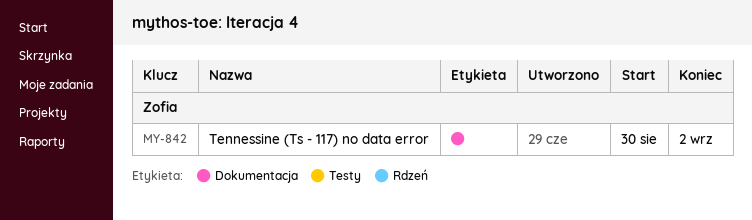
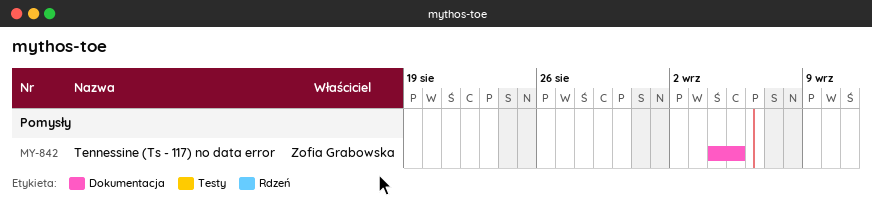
MY-842, start: Aug 30 -> Sep 4
MY-842, due: Sep 2 -> Sep 5

